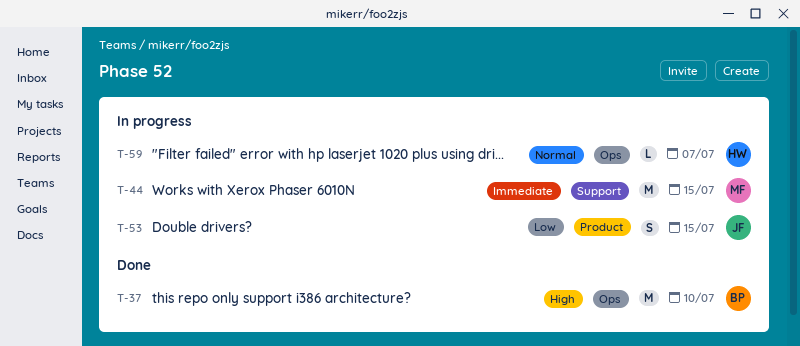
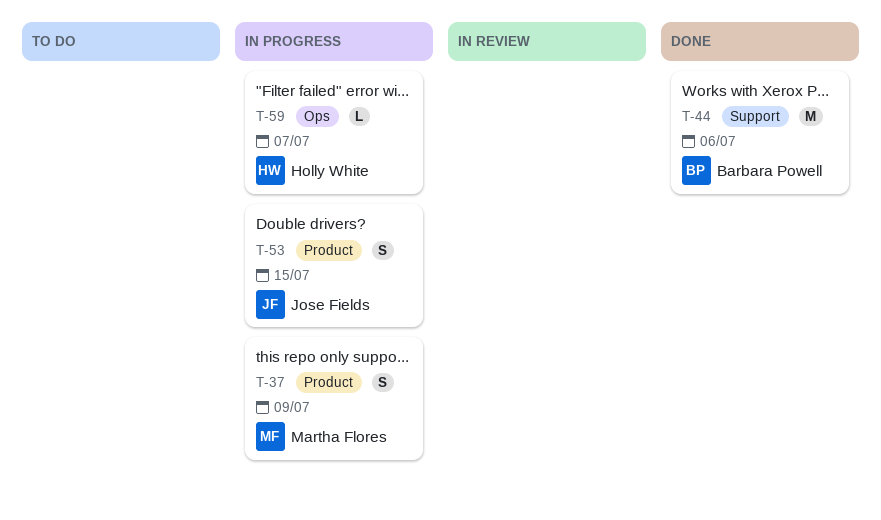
T-37, status: Done -> In progress
T-37, owner: Barbara Powell -> Martha Flores
T-37, label: Ops -> Product
T-37, estimate: M -> S
T-37, due: Jul 10 -> Jul 9
T-44, status: In progress -> Done
T-44, owner: Martha Flores -> Barbara Powell
T-44, due: Jul 15 -> Jul 6

